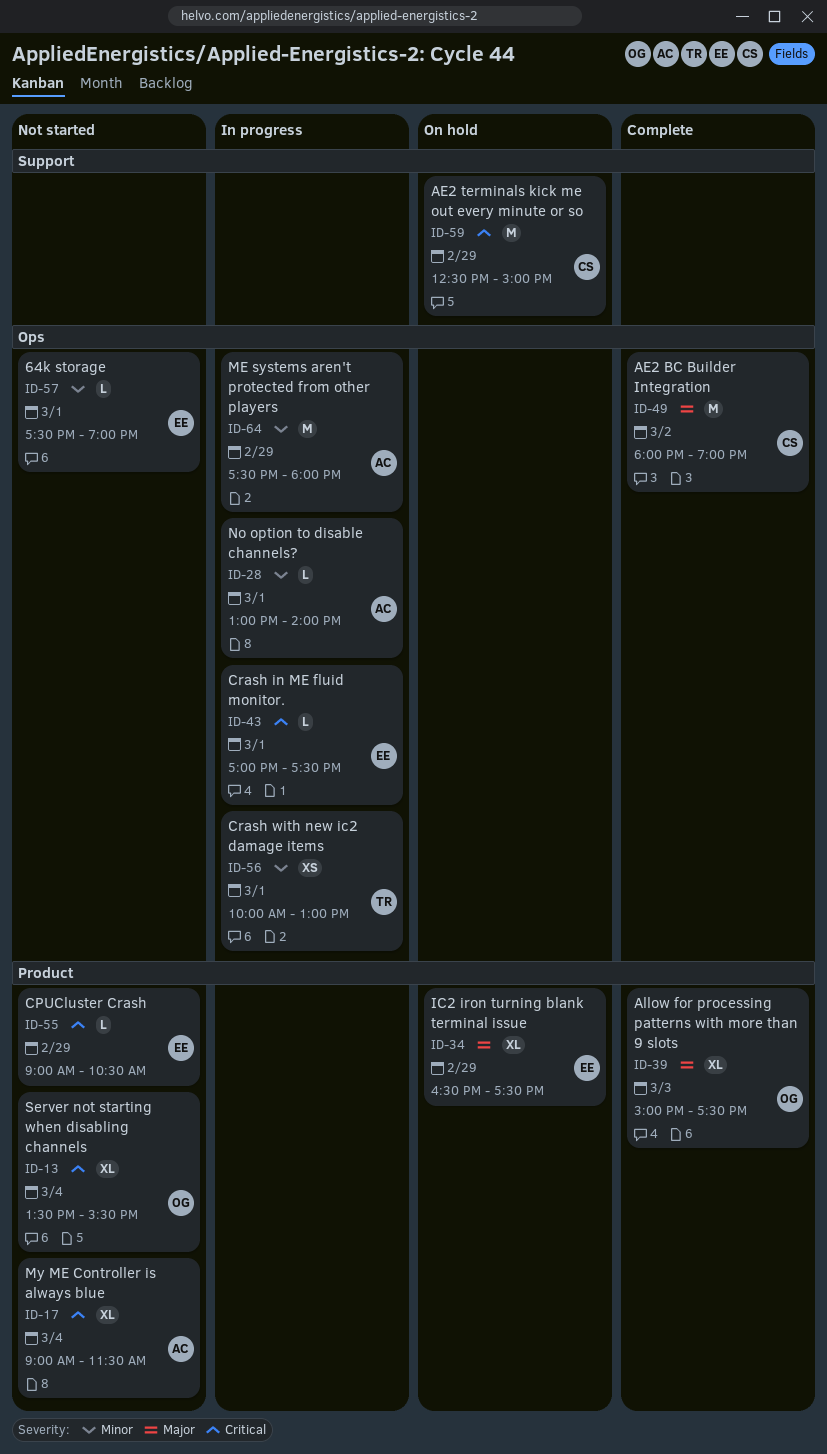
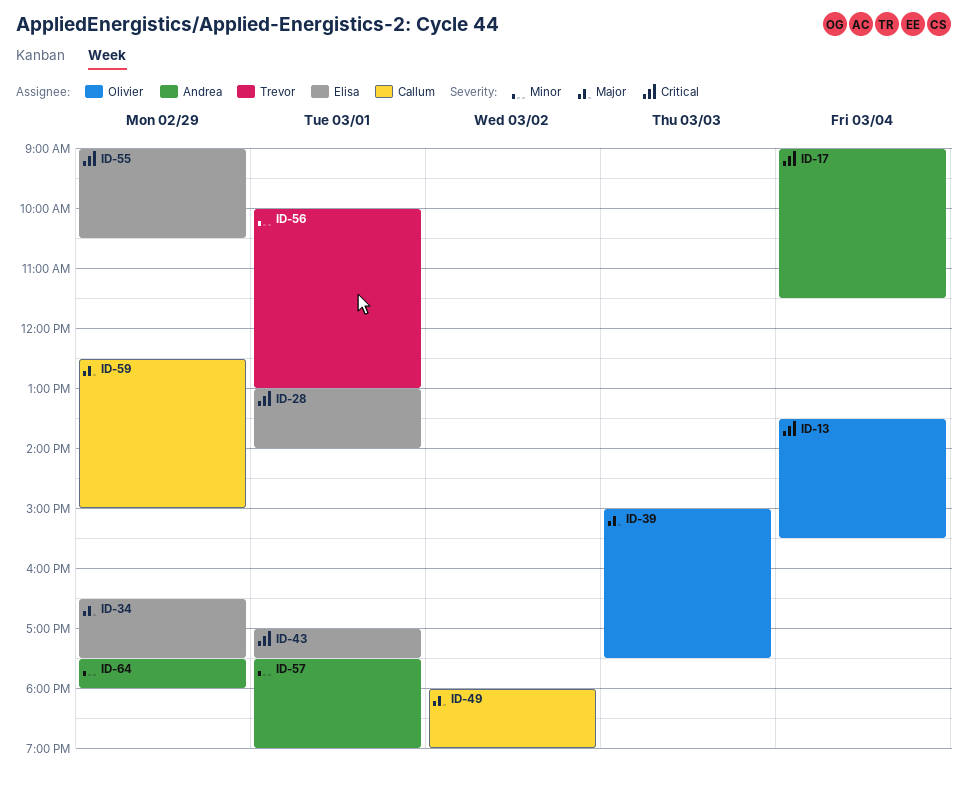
ID-28, owner: Andrea -> Elisa
ID-28, priority: Minor -> Critical
ID-57, owner: Elisa -> Andrea
ID-59, priority: Critical -> Major

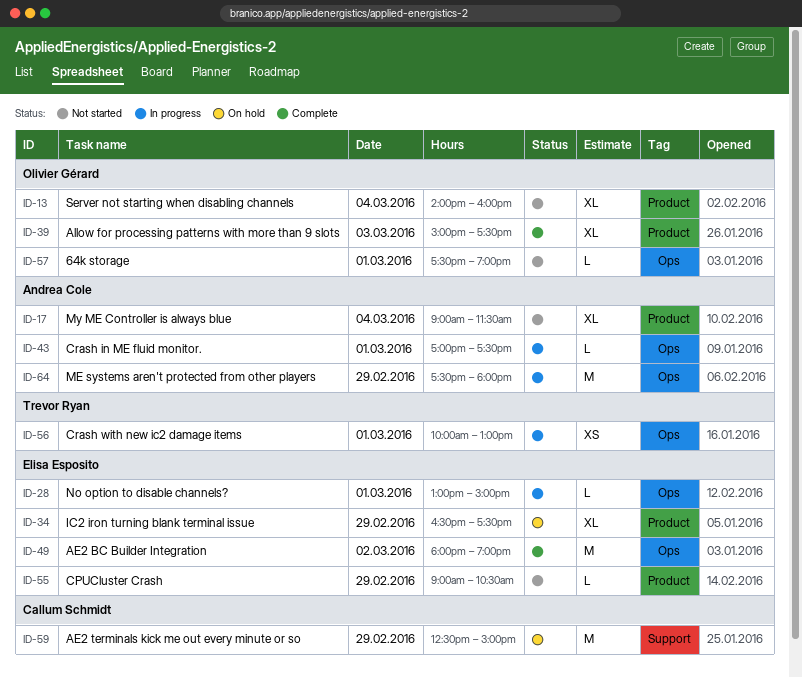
ID-13, begins: 13:30 -> 14:00
ID-13, ends: 15:30 -> 16:00
ID-28, ends: 14:00 -> 15:00
ID-43, owner: Elisa Esposito -> Andrea Cole
ID-49, owner: Callum Schmidt -> Elisa Esposito
ID-57, owner: Andrea Cole -> Olivier Gérard

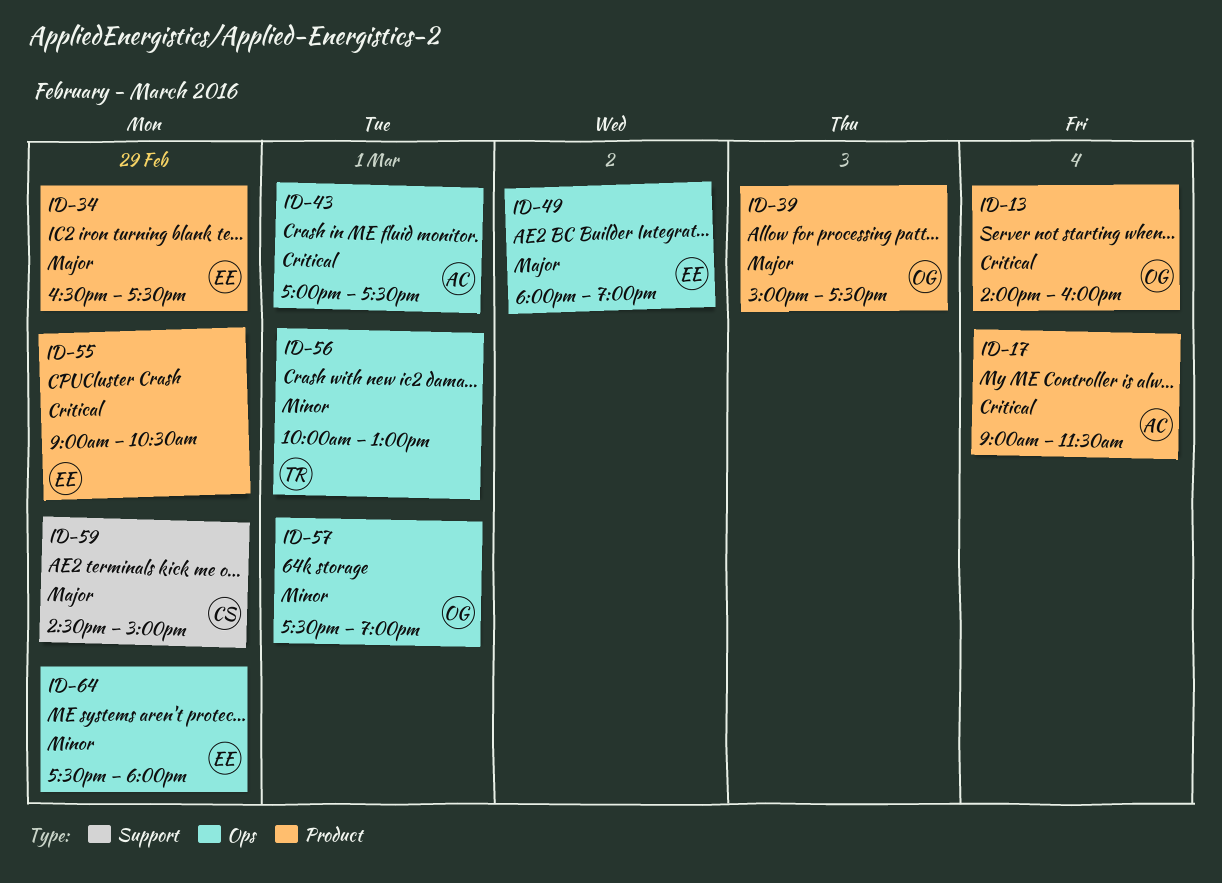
ID-28: present -> none
ID-59, begins: 12:30 -> 14:30
ID-64, owner: Andrea Cole -> Elisa Esposito

